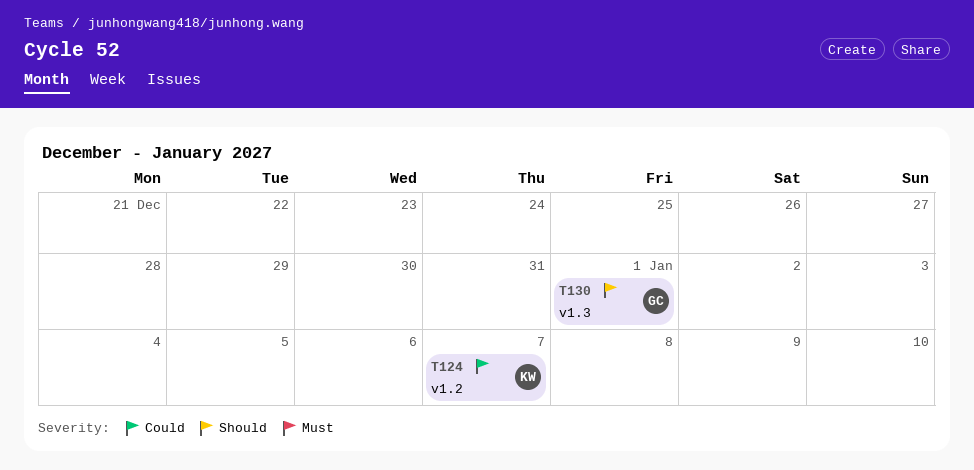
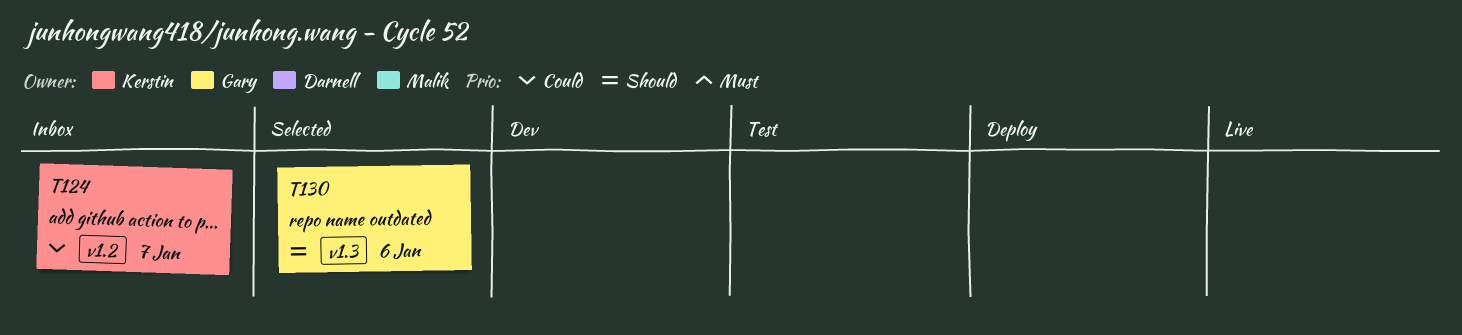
T130, due: Jan 1 -> Jan 6

